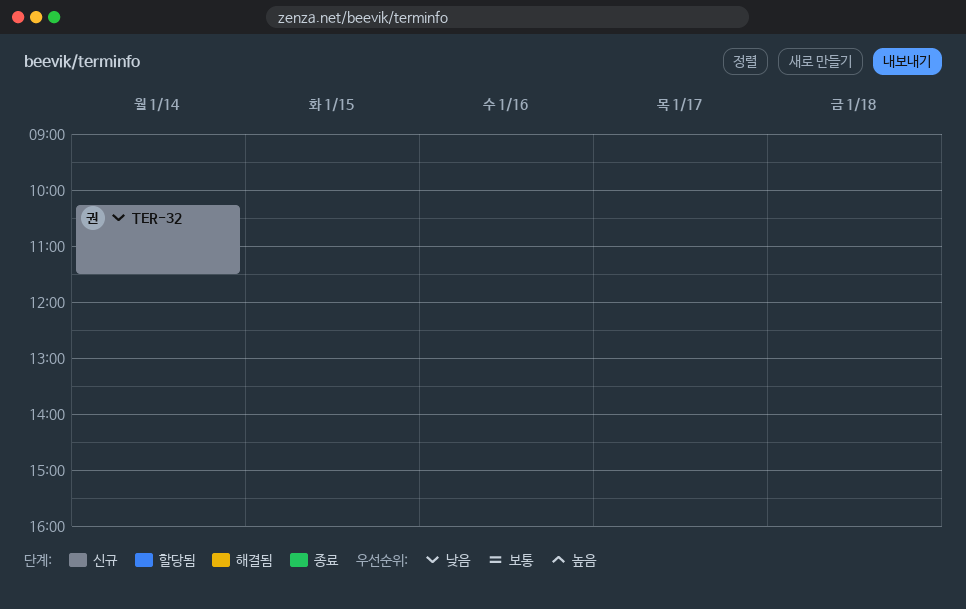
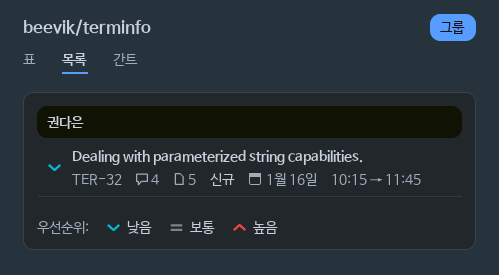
TER-32, day: Jan 14 -> Jan 16
TER-32, ends: 11:30 -> 11:45

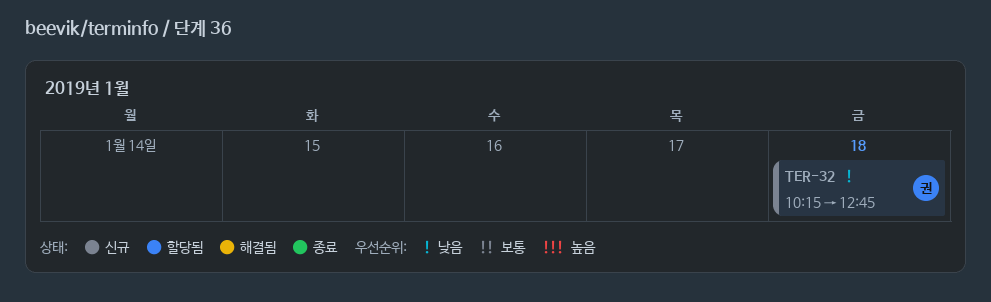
TER-32, day: Jan 16 -> Jan 18
TER-32, ends: 11:45 -> 12:45

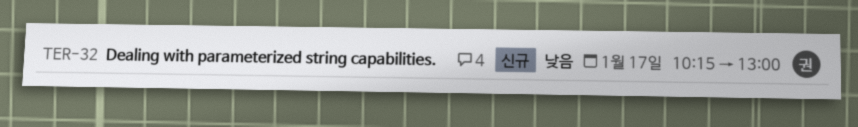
TER-32, day: Jan 18 -> Jan 17
TER-32, ends: 12:45 -> 13:00

